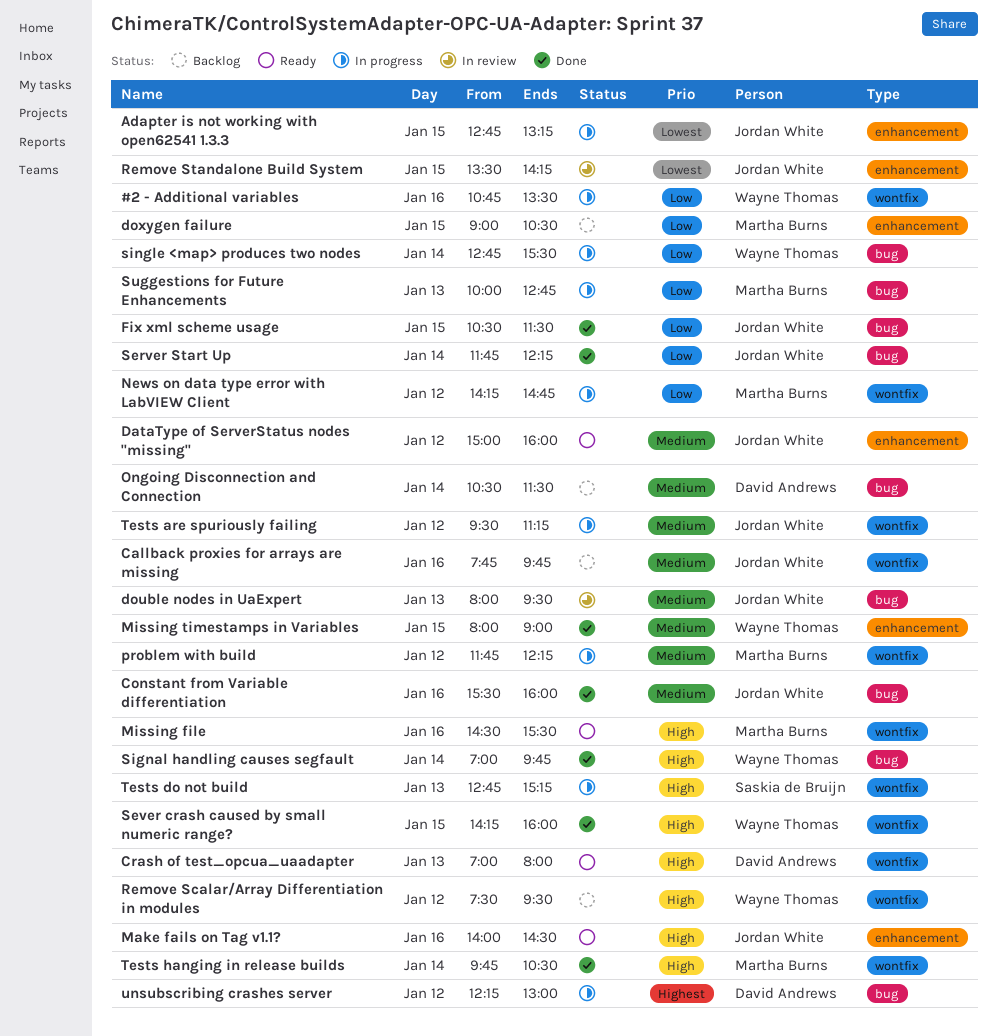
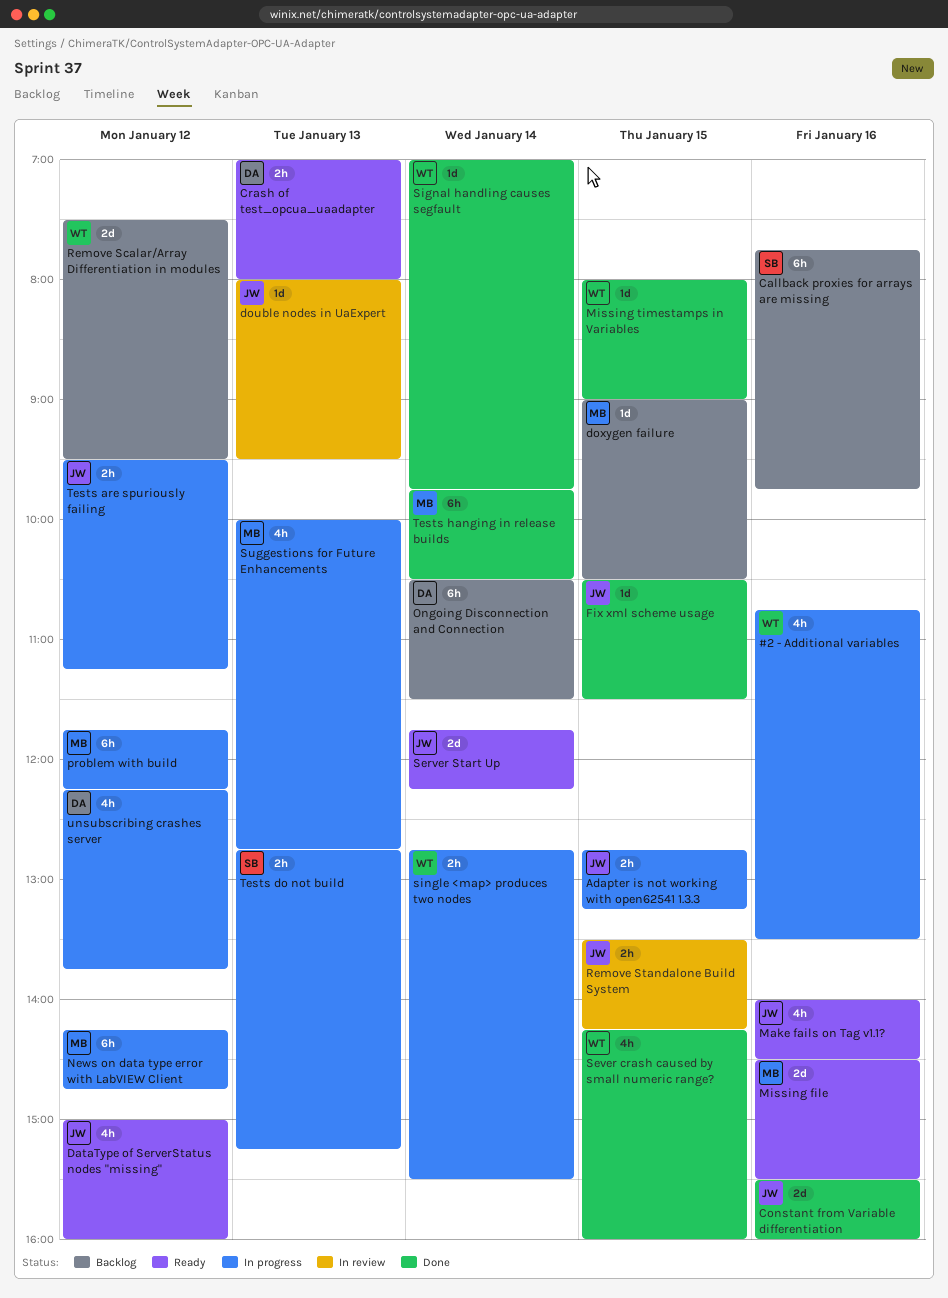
Callback proxies for arrays are missing, owner: Jordan White -> Saskia de Bruijn
Server Start Up, status: Done -> Ready
unsubscribing crashes server, ends: 13:00 -> 13:45

